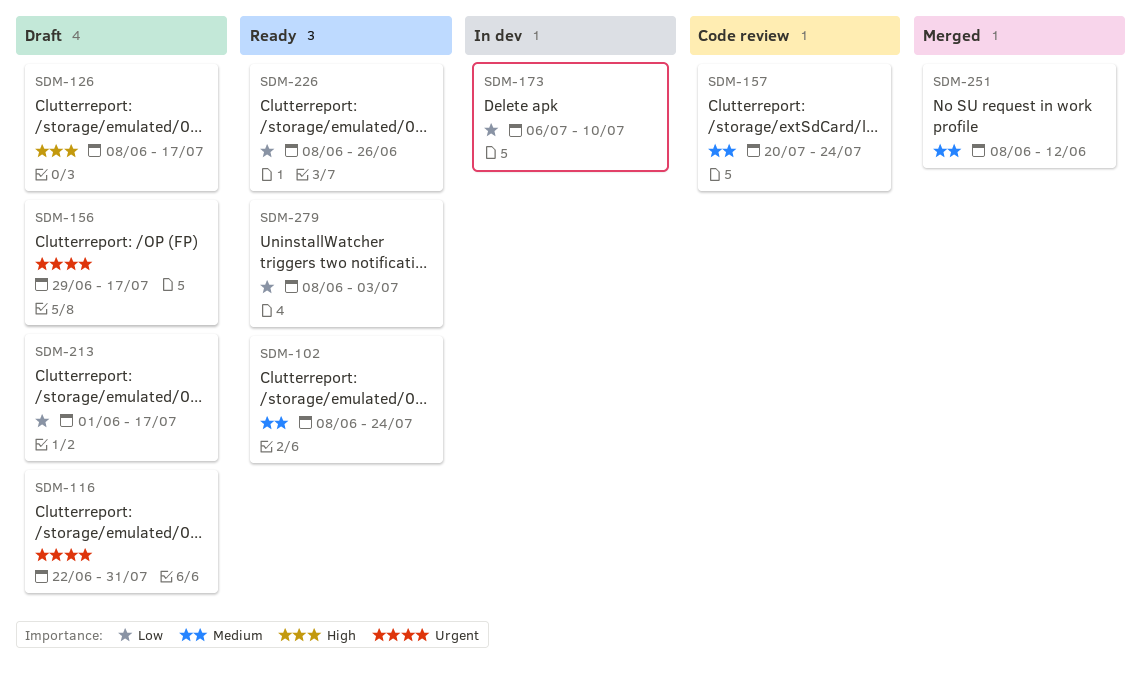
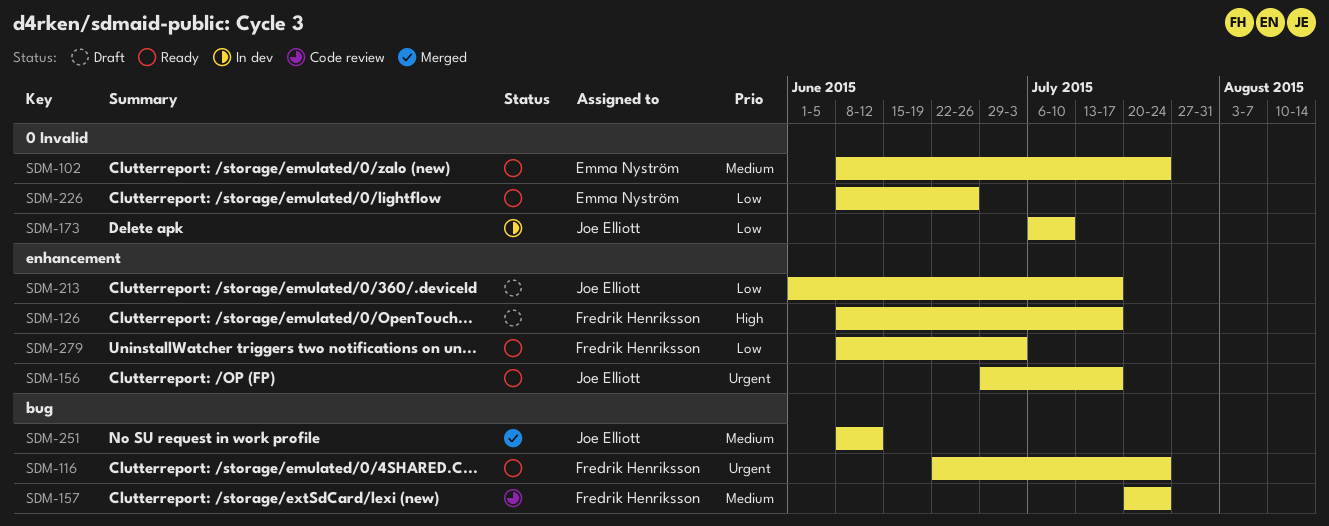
SDM-116, status: Draft -> Ready
SDM-116, due: Jul 31 -> Jul 24
SDM-156, status: Draft -> Ready

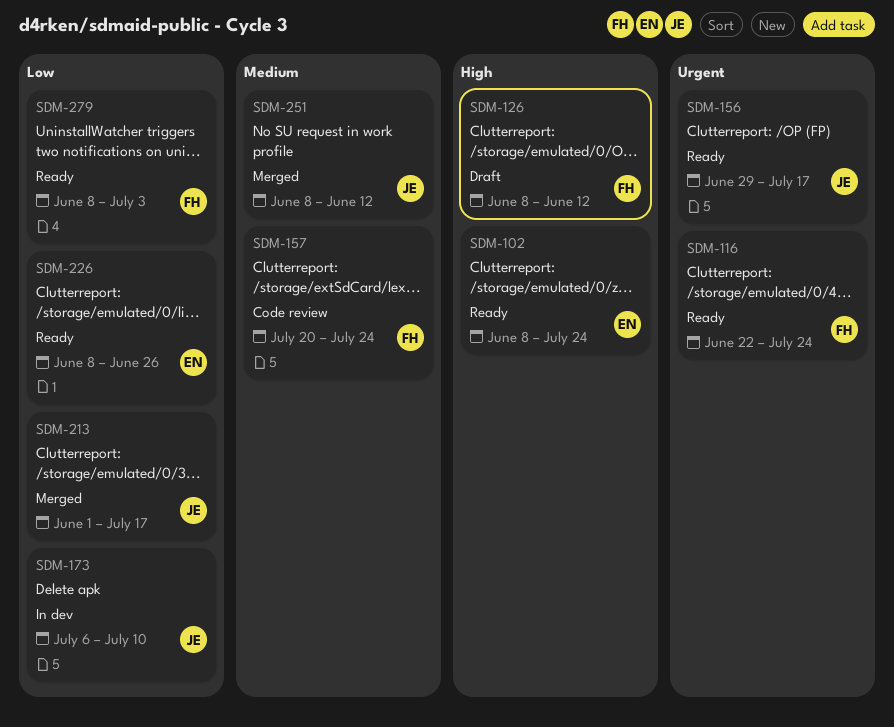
SDM-102, priority: Medium -> High
SDM-126, due: Jul 17 -> Jun 12
SDM-213, status: Draft -> Merged

